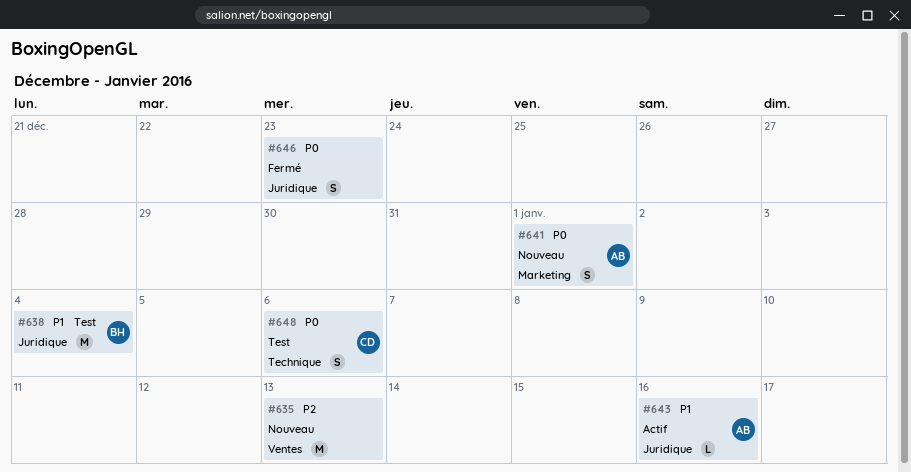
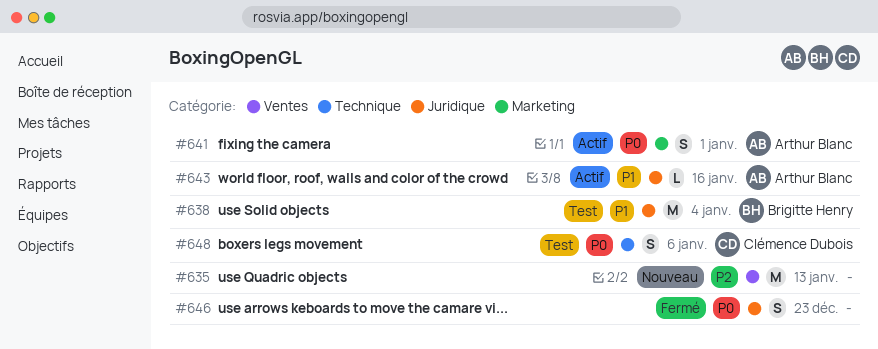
#641, status: Nouveau -> Actif

